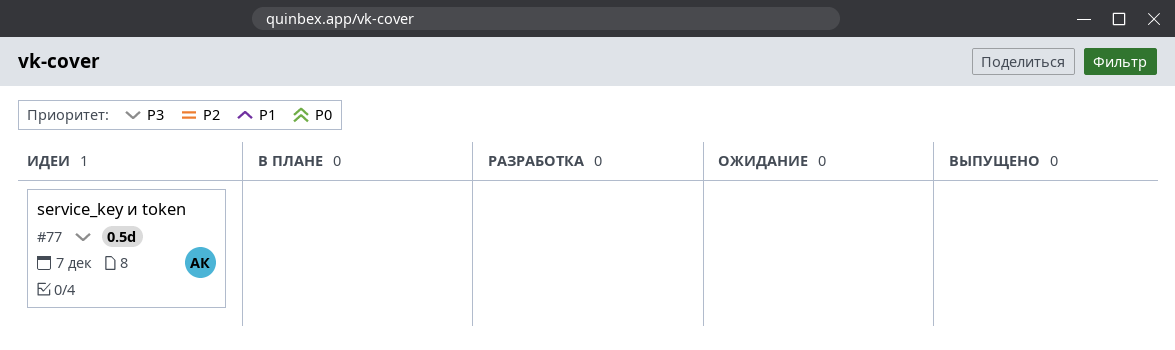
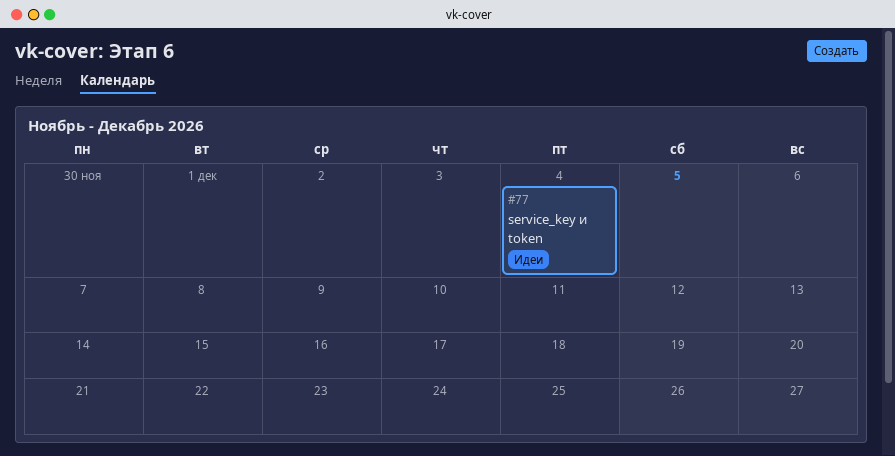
#77, due: Dec 7 -> Dec 4

